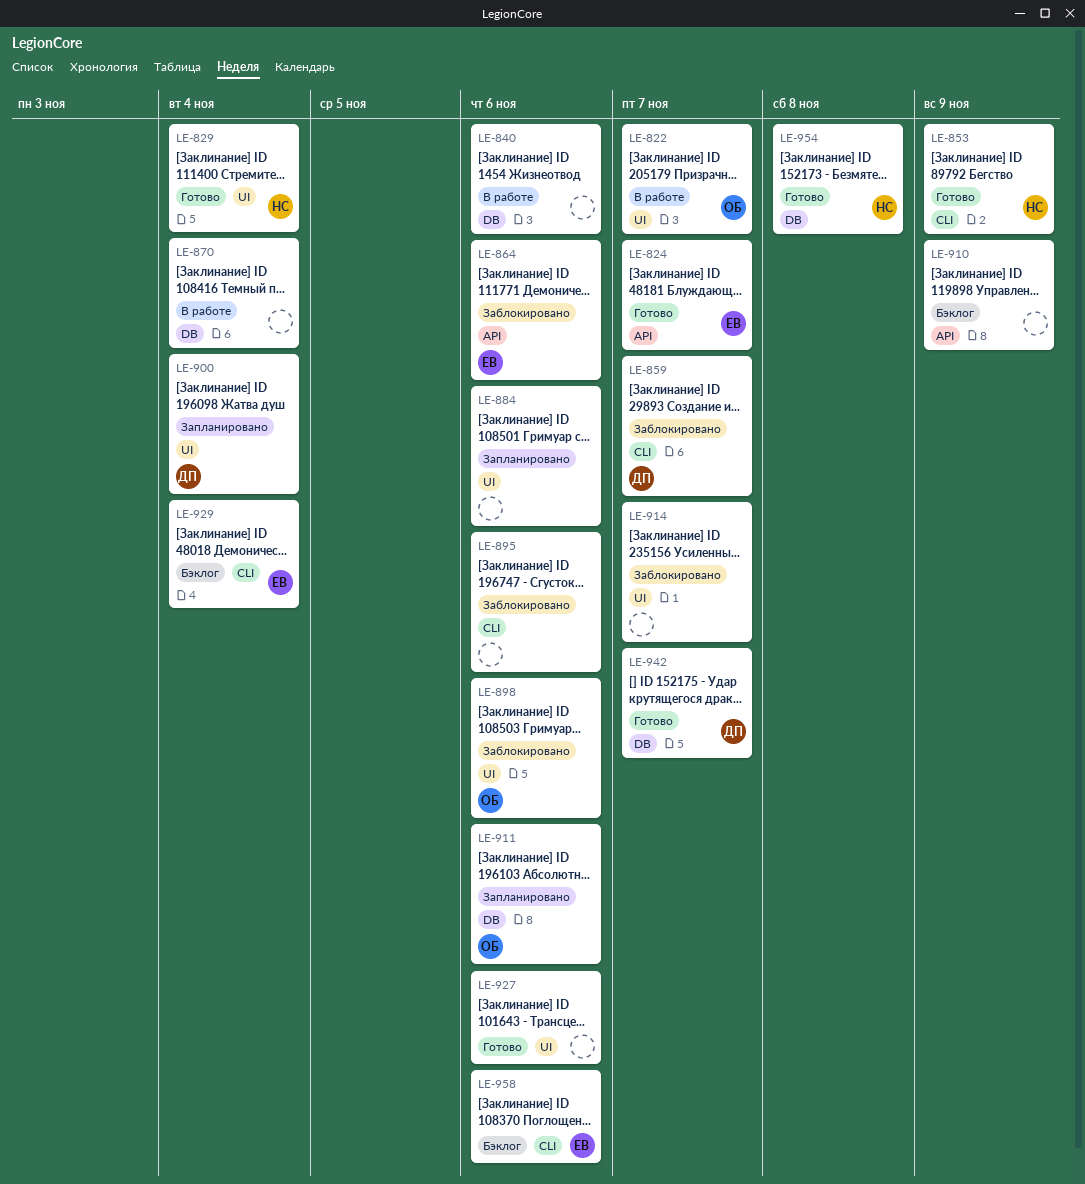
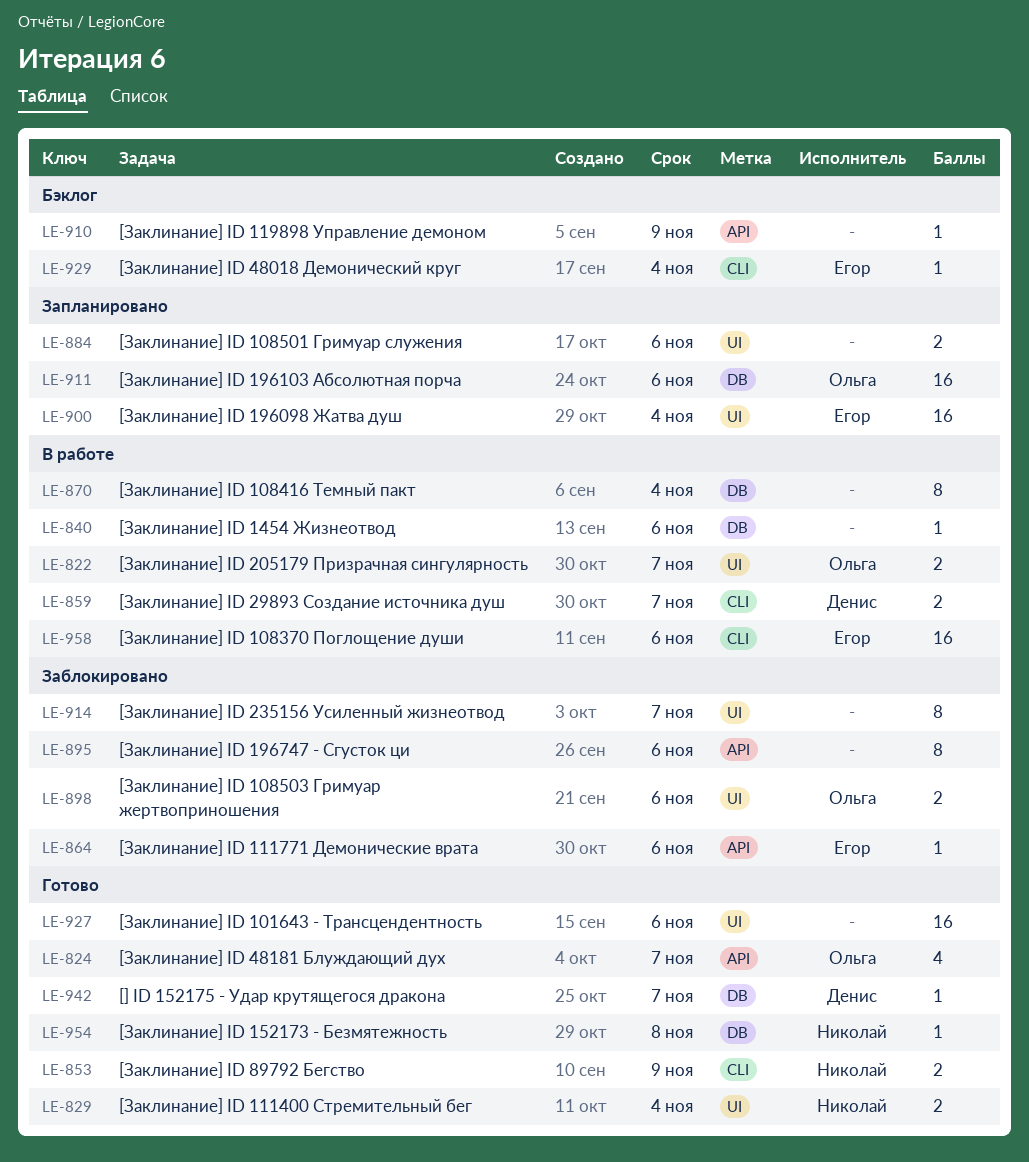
LE-824, owner: Егор -> Ольга
LE-859, status: Заблокировано -> В работе
LE-895, label: CLI -> API
LE-900, owner: Денис -> Егор
LE-958, status: Бэклог -> В работе

